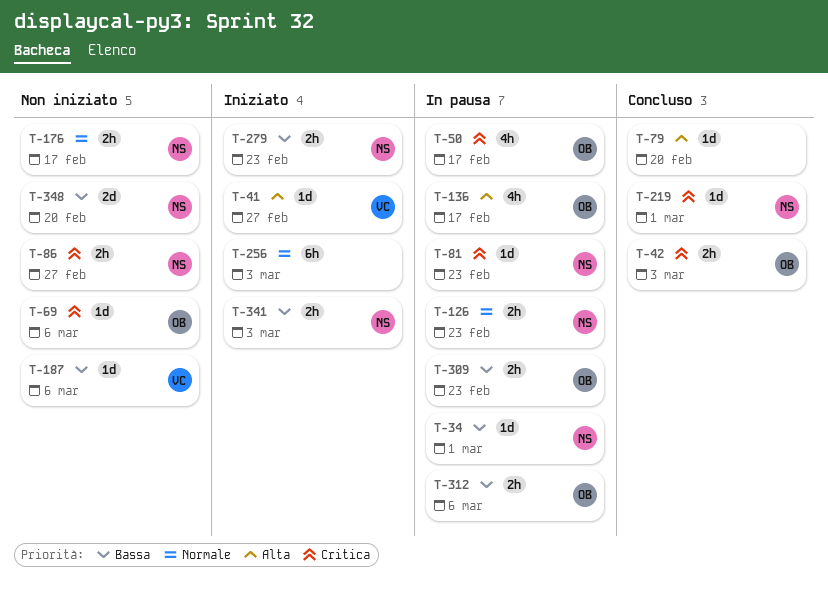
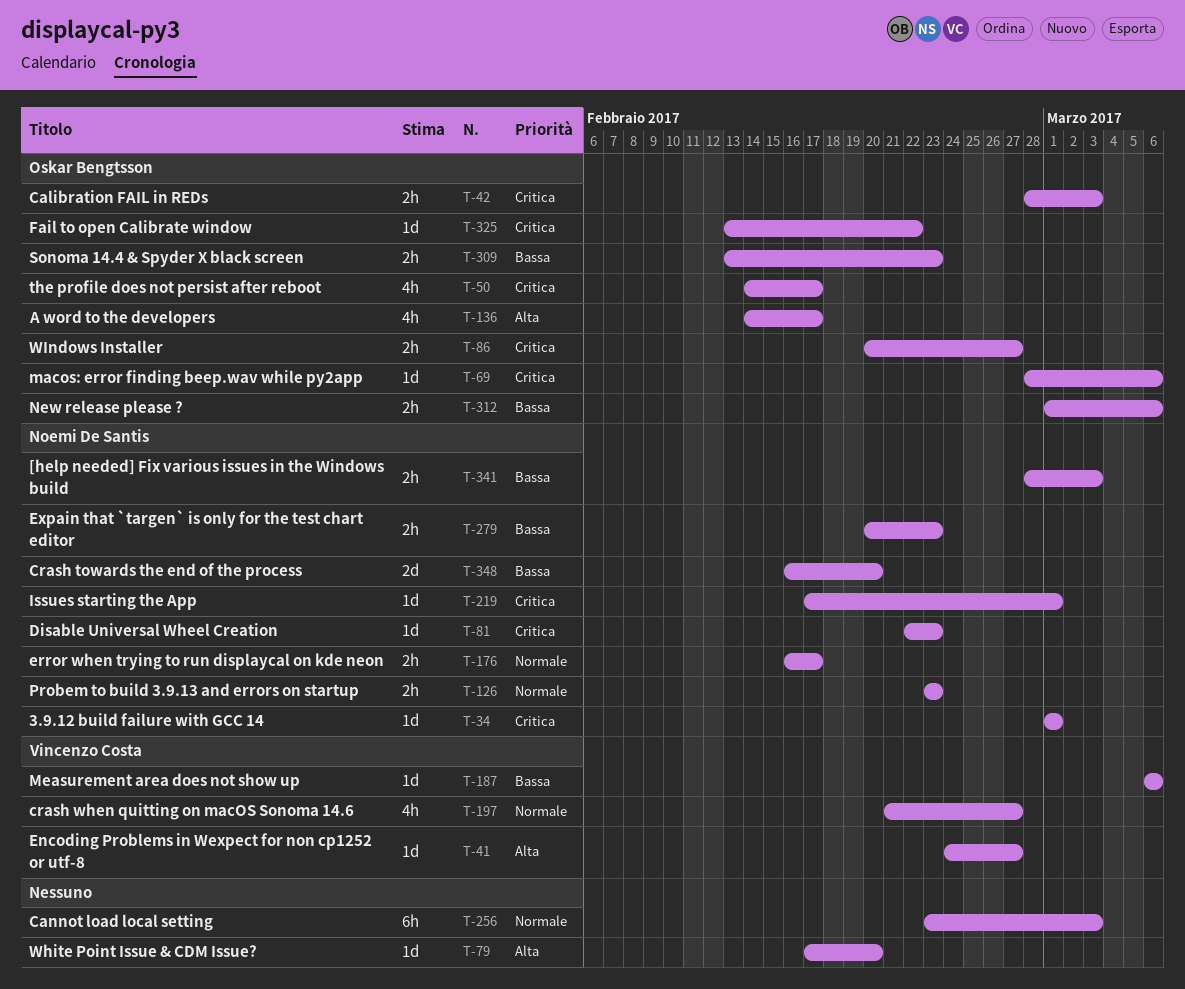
T-34, priority: Bassa -> Critica
T-86, owner: Noemi De Santis -> Oskar Bengtsson
T-197: none -> present
T-325: none -> present

